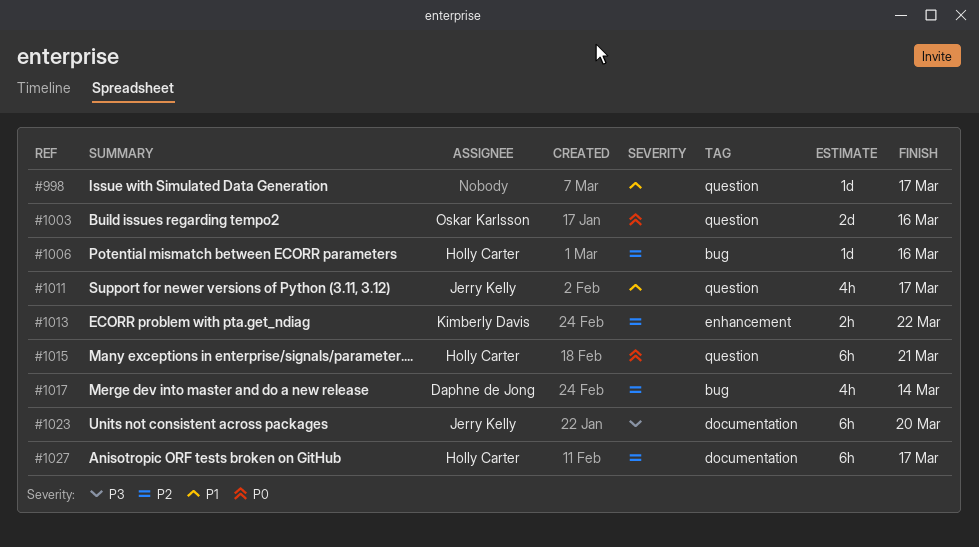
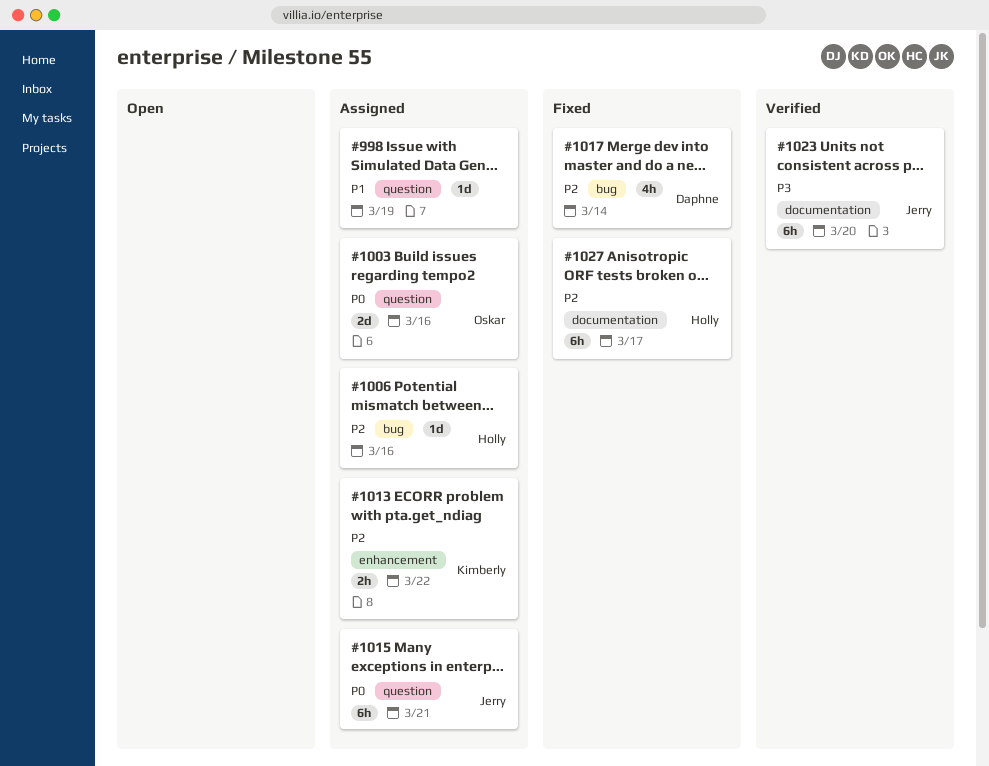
#998, due: Mar 17 -> Mar 19
#1011: present -> none
#1015, owner: Holly Carter -> Jerry Kelly

